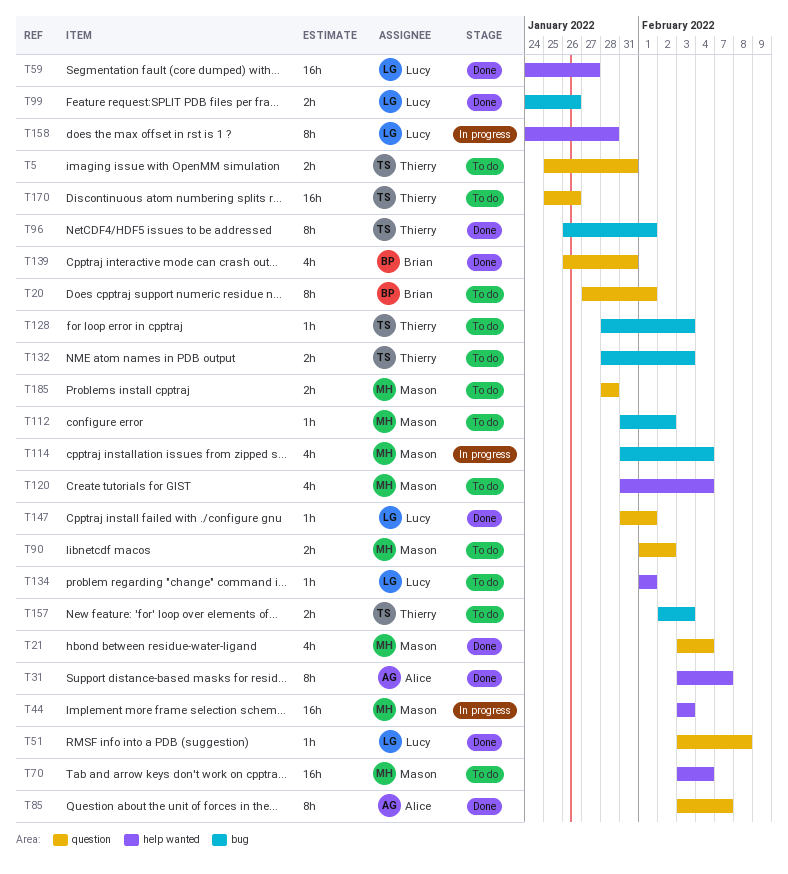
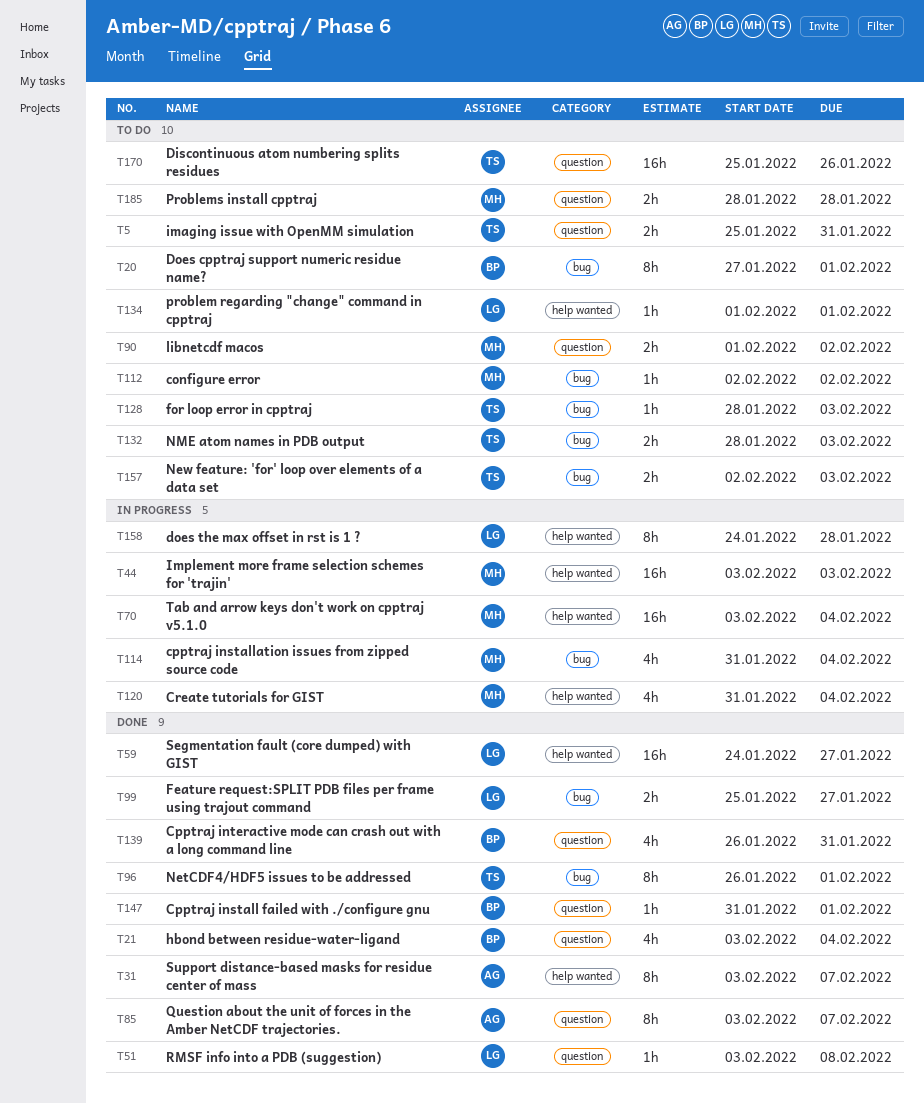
T20, label: question -> bug
T21, owner: Mason -> Brian
T70, status: To do -> In progress
T99, start: Jan 24 -> Jan 25
T99, due: Jan 26 -> Jan 27
T112, start: Jan 31 -> Feb 2
T120, status: To do -> In progress
T147, owner: Lucy -> Brian

